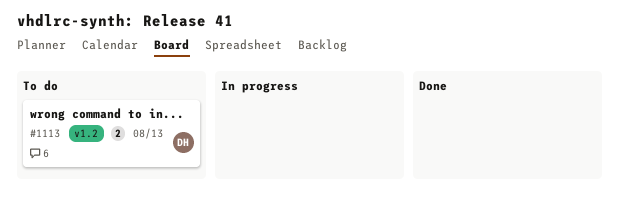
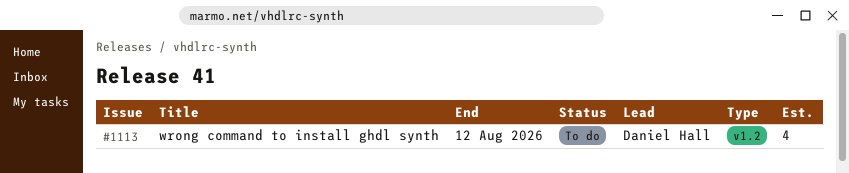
#1113, estimate: 2 -> 4
#1113, due: Aug 13 -> Aug 12

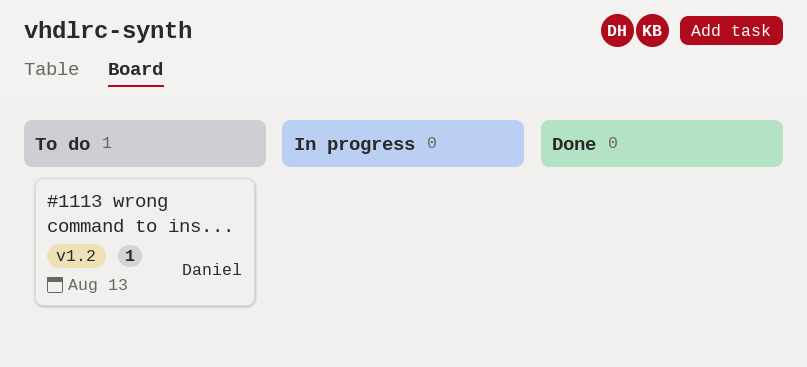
#1113, estimate: 4 -> 1
#1113, due: Aug 12 -> Aug 13

